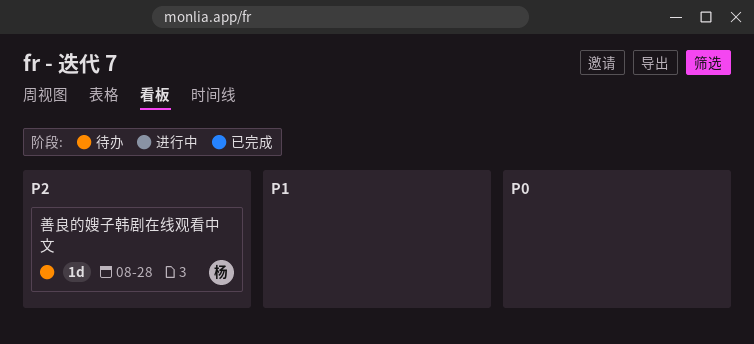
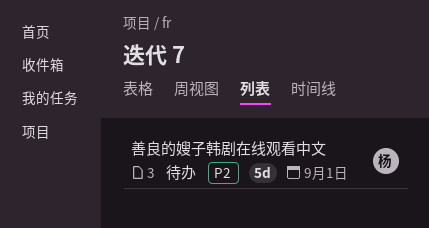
善良的嫂子韩剧在线观看中文, estimate: 1d -> 5d
善良的嫂子韩剧在线观看中文, due: Aug 28 -> Sep 1

